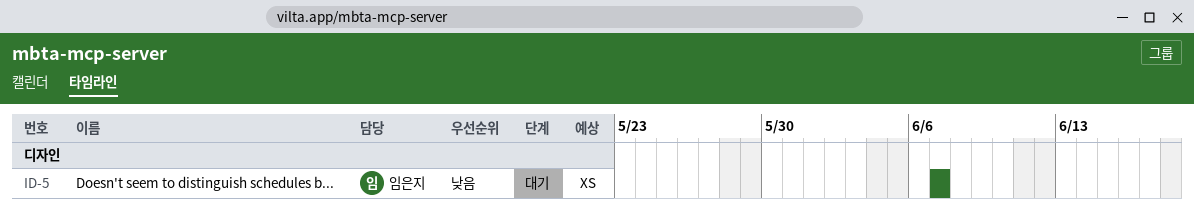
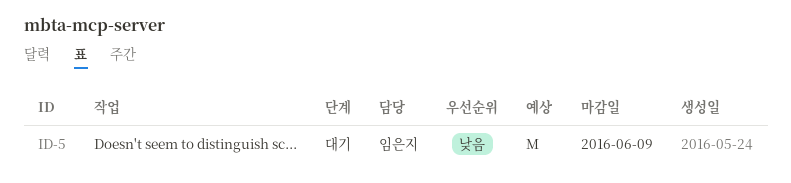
ID-5, estimate: XS -> M
ID-5, due: Jun 7 -> Jun 9

